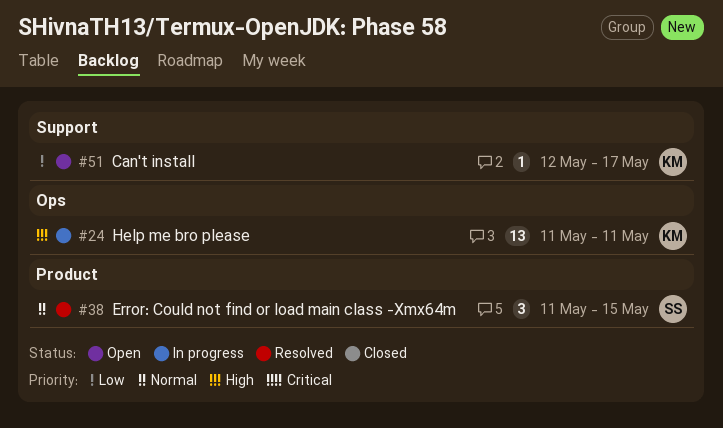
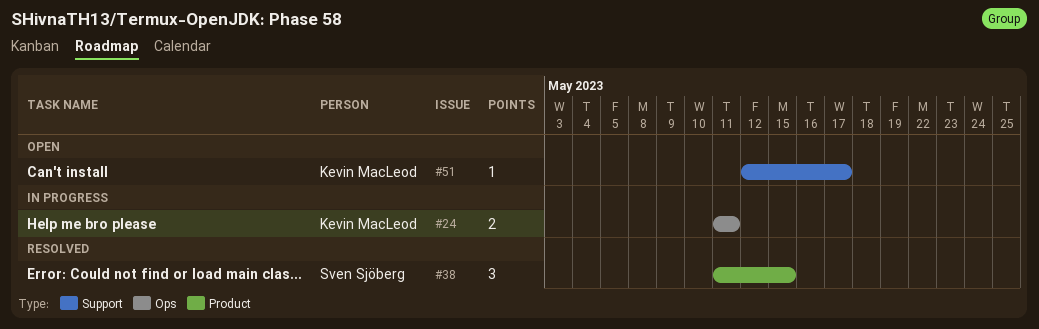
#24, estimate: 13 -> 2

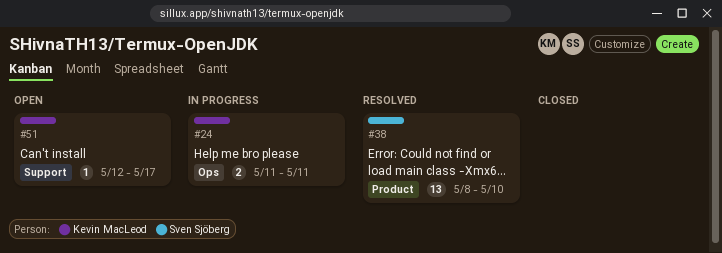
#38, estimate: 3 -> 13
#38, start: May 11 -> May 8
#38, due: May 15 -> May 10

